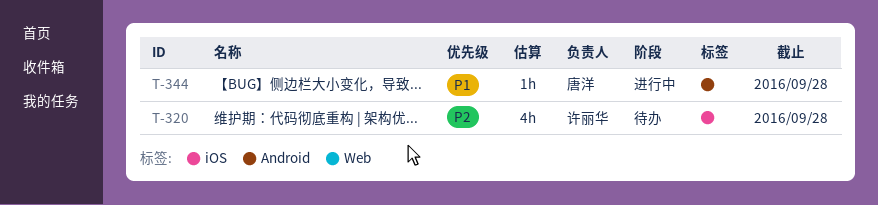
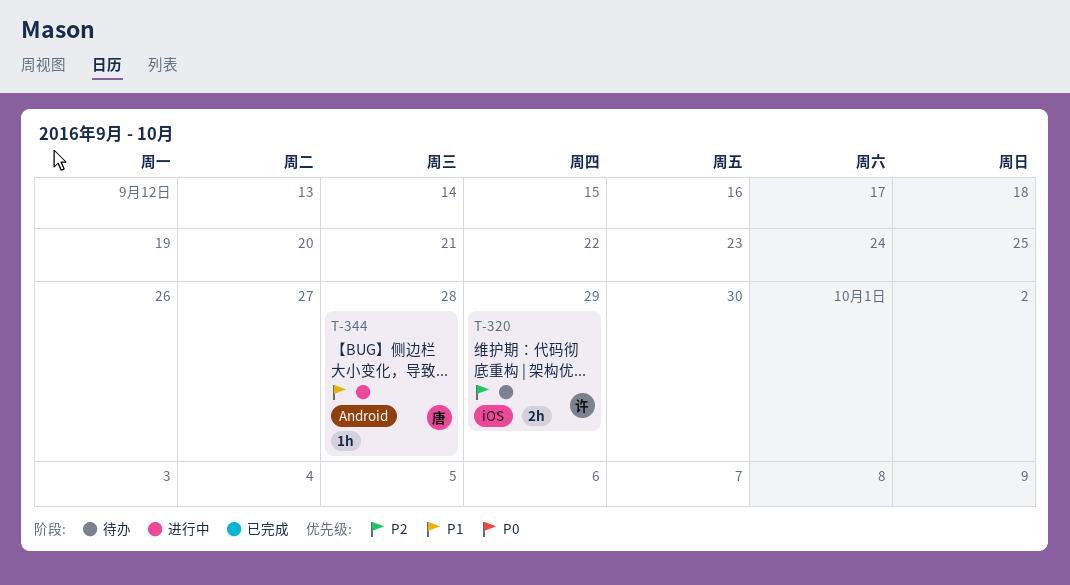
T-320, estimate: 4h -> 2h
T-320, due: Sep 28 -> Sep 29

